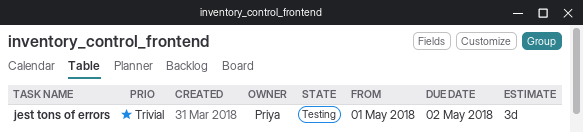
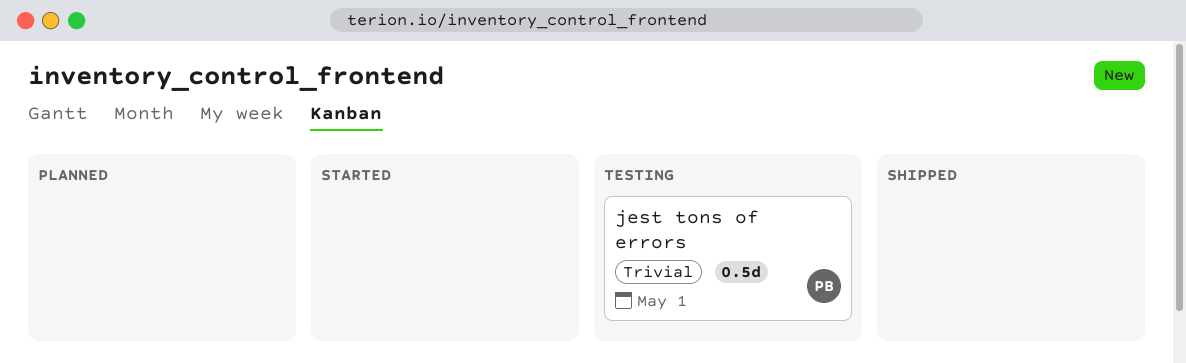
jest tons of errors, estimate: 3d -> 0.5d
jest tons of errors, due: May 2 -> May 1

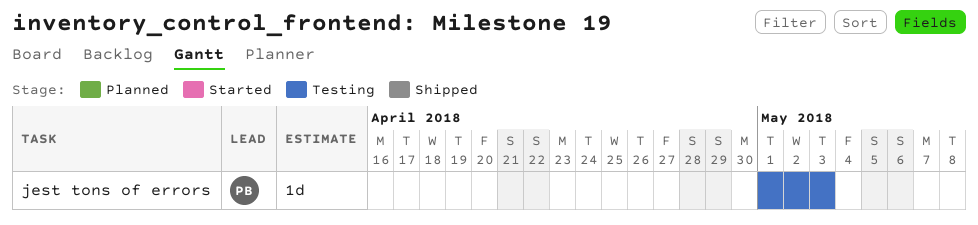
jest tons of errors, estimate: 0.5d -> 1d
jest tons of errors, due: May 1 -> May 3

